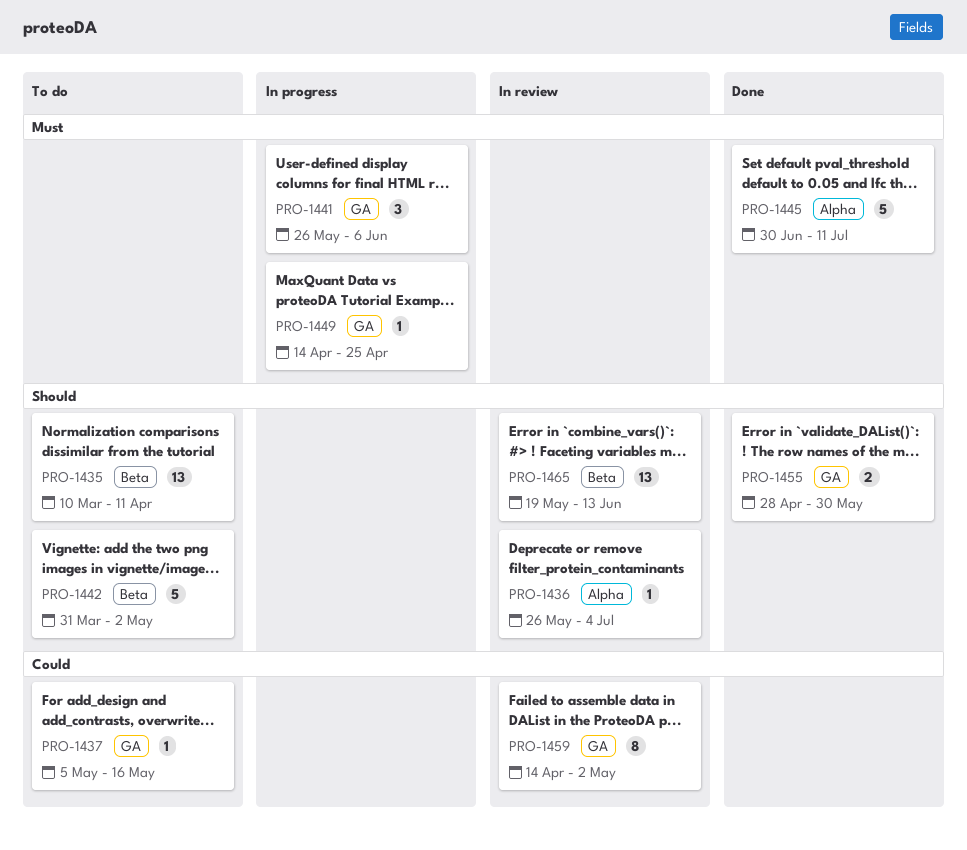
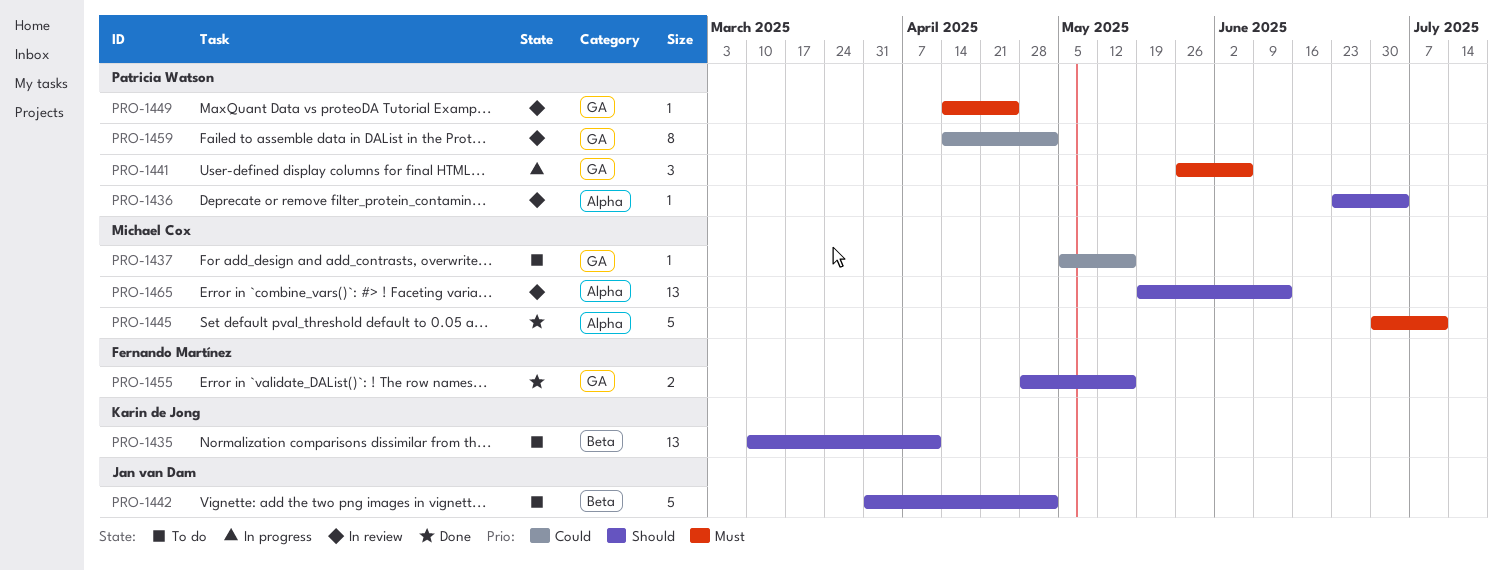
PRO-1436, start: May 26 -> Jun 23
PRO-1449, status: In progress -> In review
PRO-1455, due: May 30 -> May 16
PRO-1465, label: Beta -> Alpha

